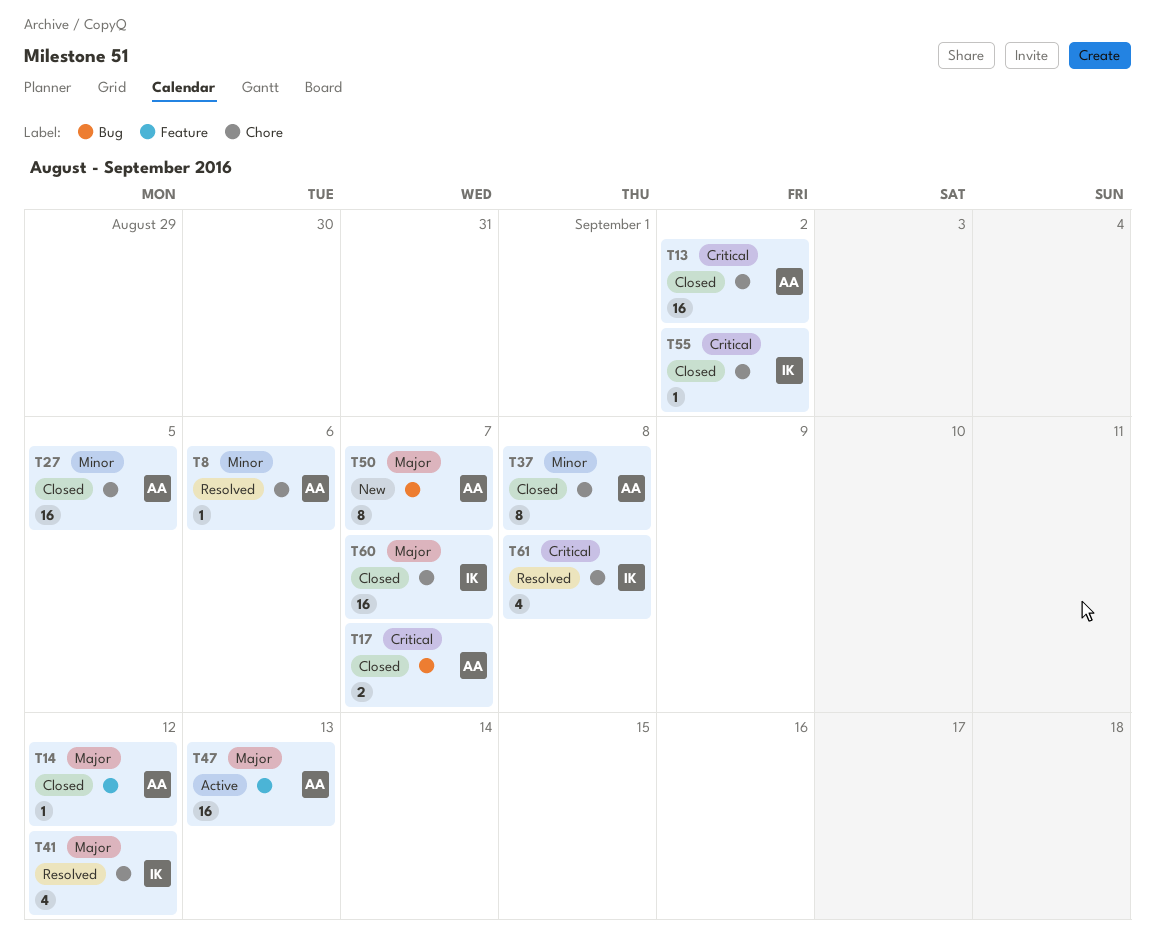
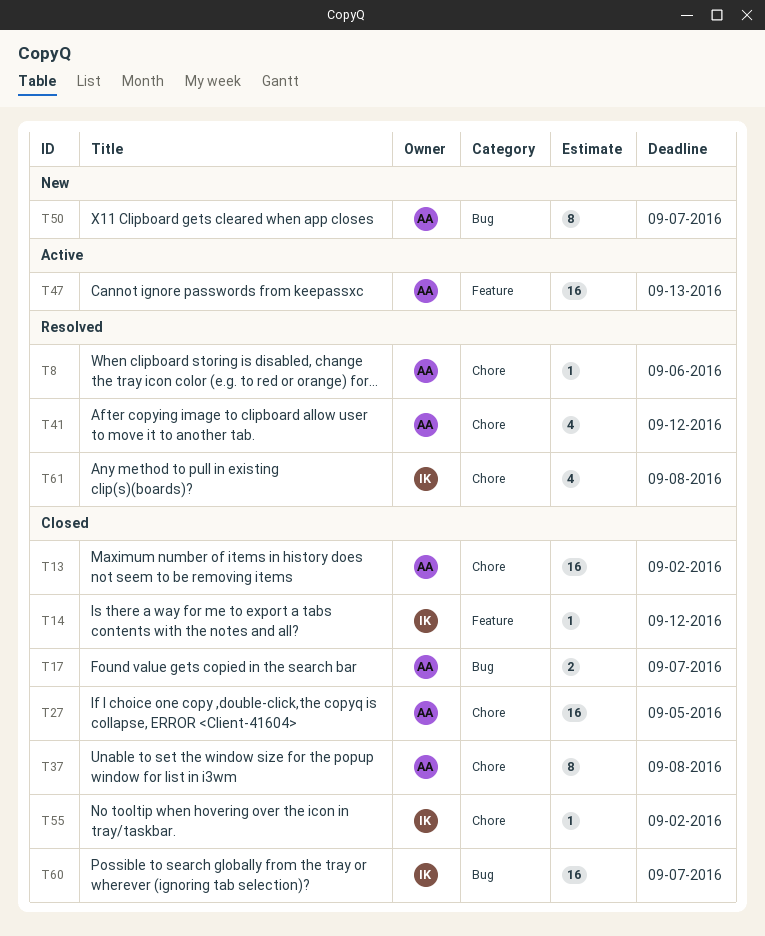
T14, owner: AA -> IK
T41, owner: IK -> AA
T60, label: Chore -> Bug

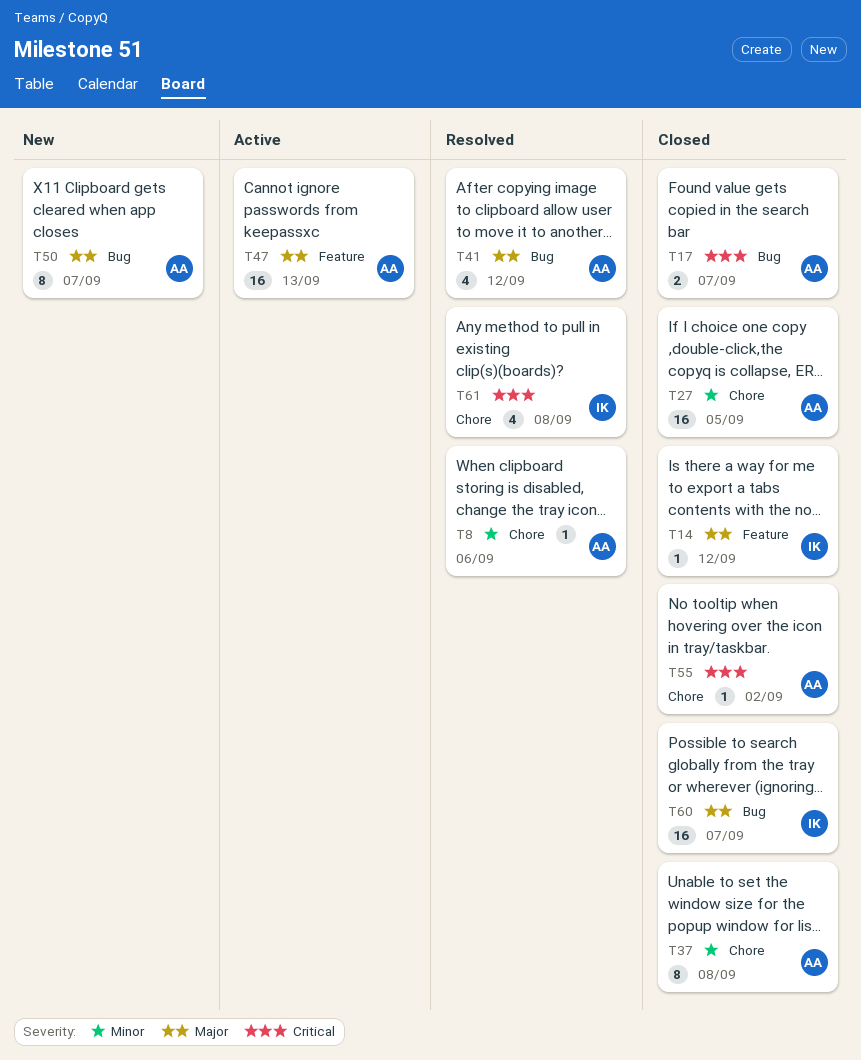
T13: present -> none
T41, label: Chore -> Bug
T55, owner: IK -> AA

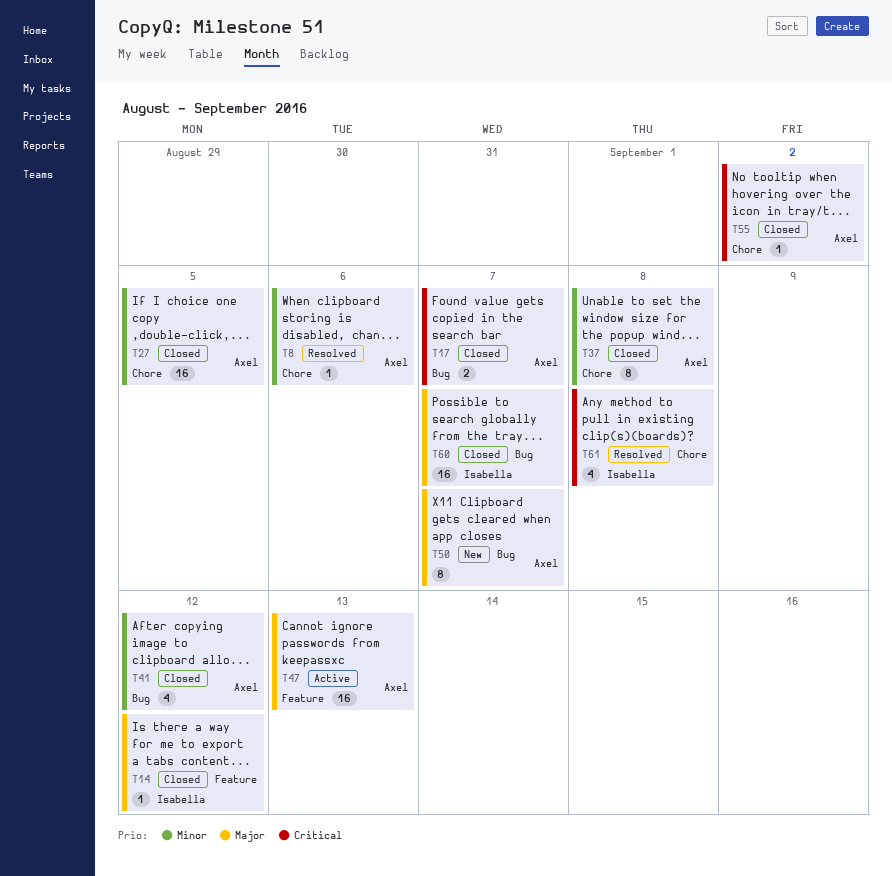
T41, status: Resolved -> Closed
T41, priority: Major -> Minor

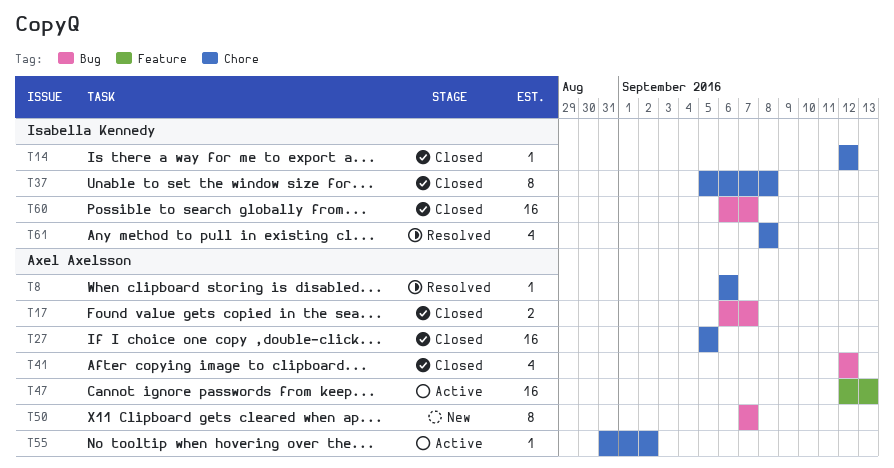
T14, label: Feature -> Chore
T37, owner: Axel Axelsson -> Isabella Kennedy
T55, status: Closed -> Active

